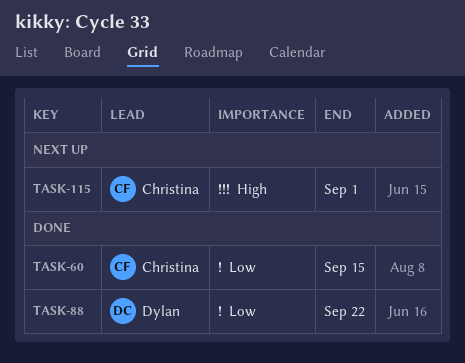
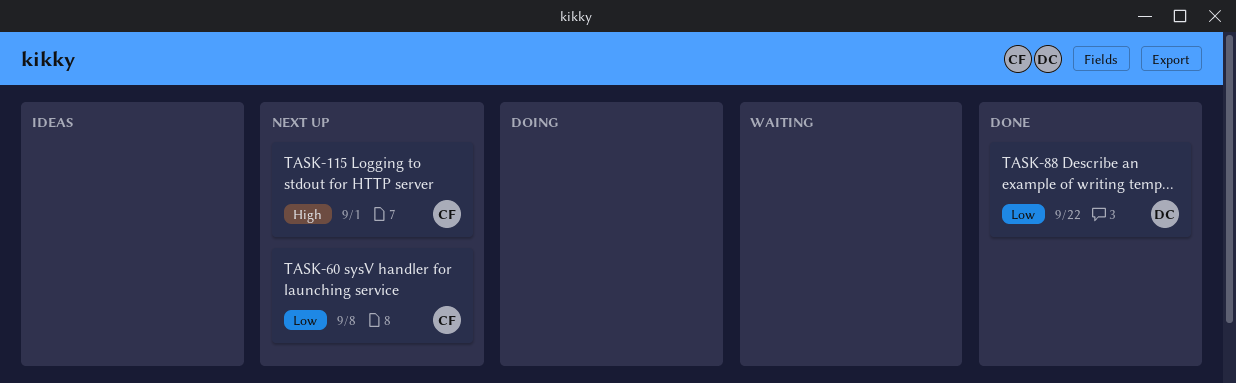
TASK-60, status: Done -> Next up
TASK-60, due: Sep 15 -> Sep 8

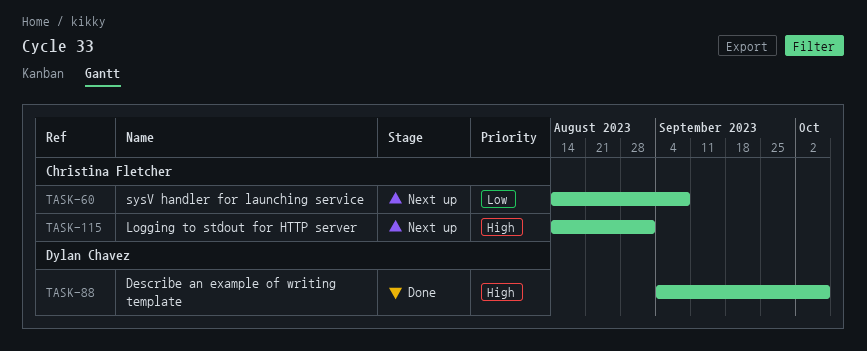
TASK-88, priority: Low -> High
TASK-88, due: Sep 22 -> Oct 6

